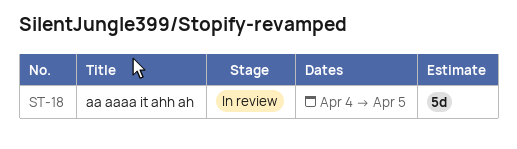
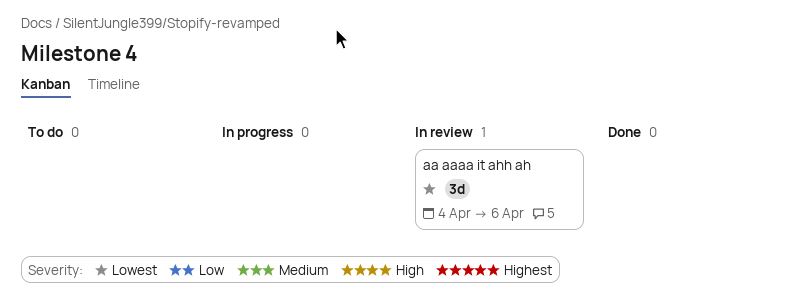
aa aaaa it ahh ah, estimate: 5d -> 3d
aa aaaa it ahh ah, due: Apr 5 -> Apr 6

